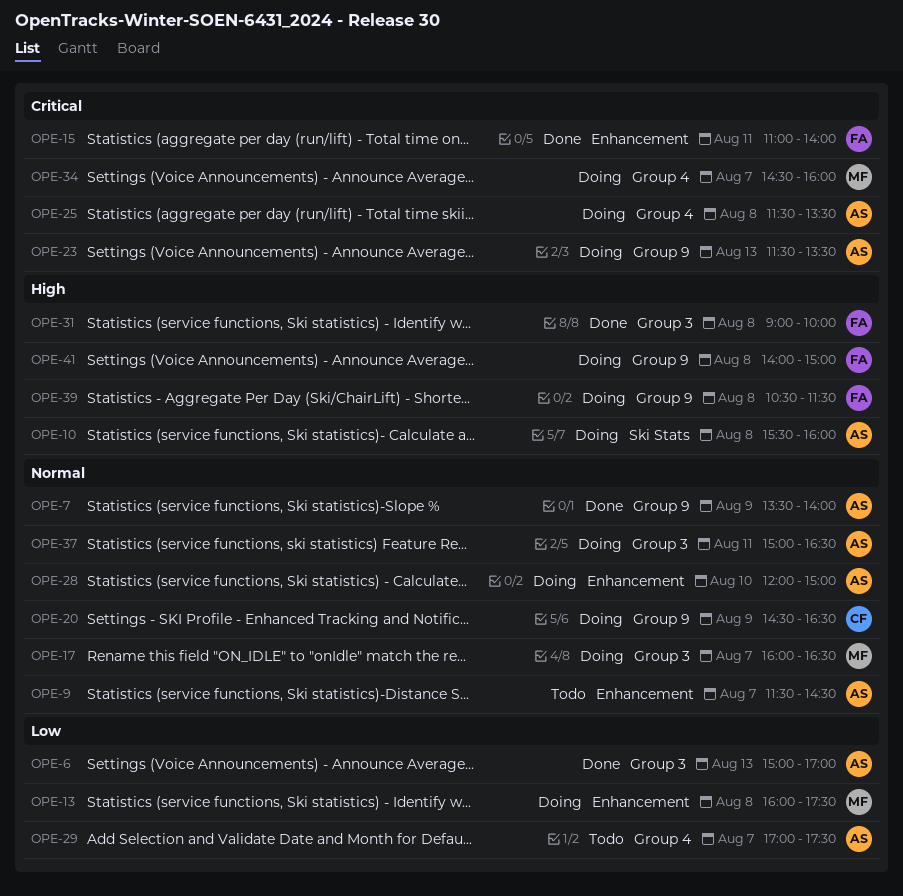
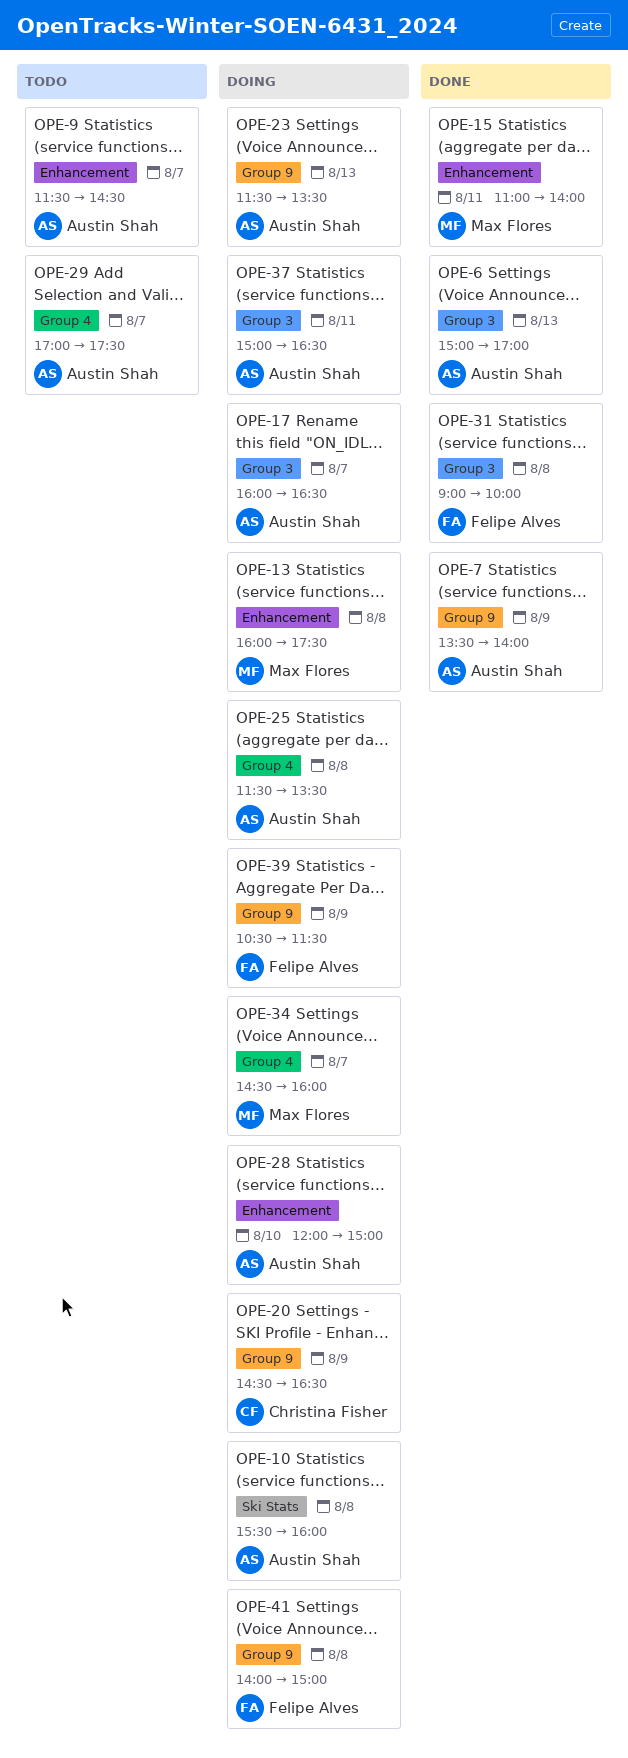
OPE-15, owner: Felipe Alves -> Max Flores
OPE-17, owner: Max Flores -> Austin Shah
OPE-39, day: Aug 8 -> Aug 9

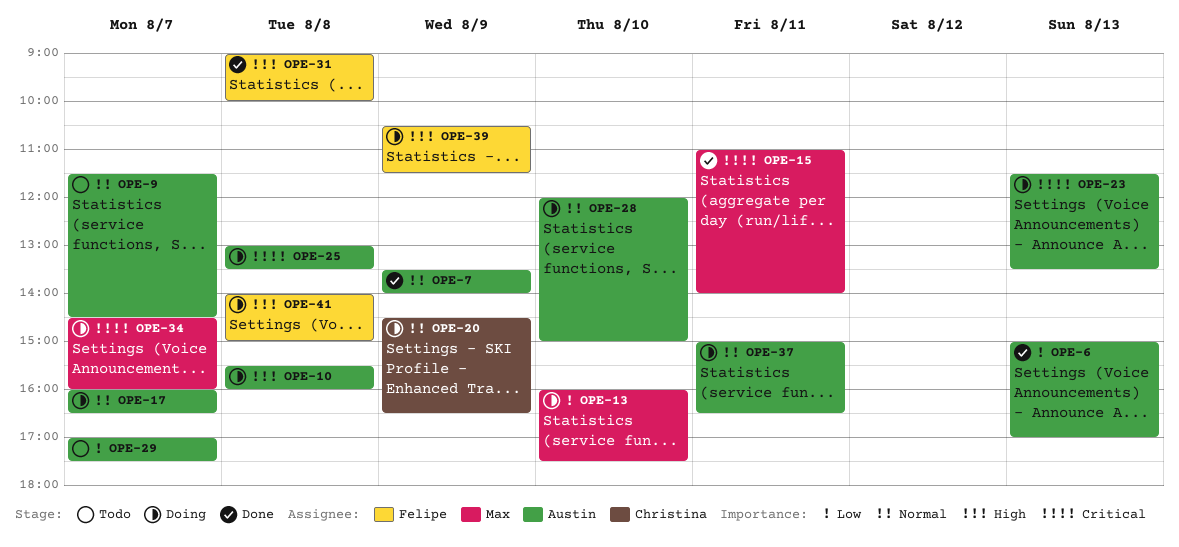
OPE-13, day: Aug 8 -> Aug 10
OPE-25, begins: 11:30 -> 13:00

